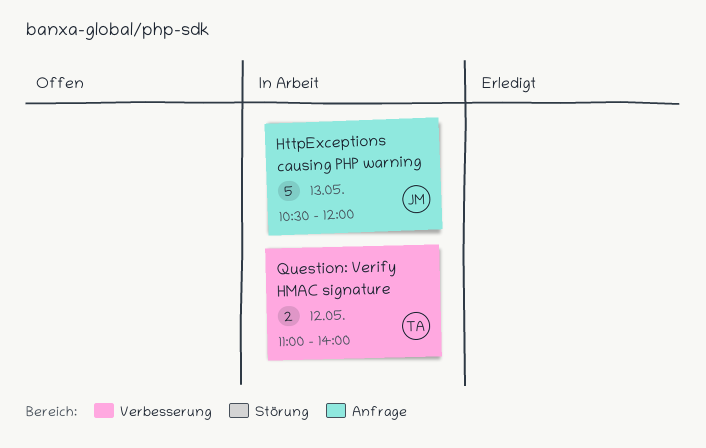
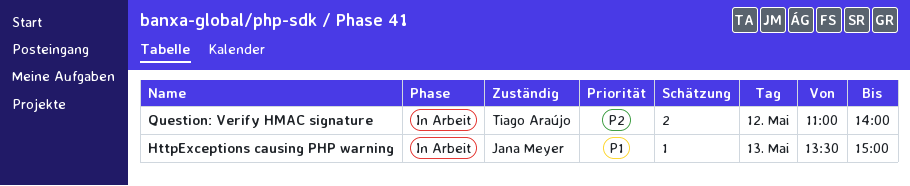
HttpExceptions causing PHP warning, estimate: 5 -> 1
HttpExceptions causing PHP warning, begins: 10:30 -> 13:30
HttpExceptions causing PHP warning, ends: 12:00 -> 15:00

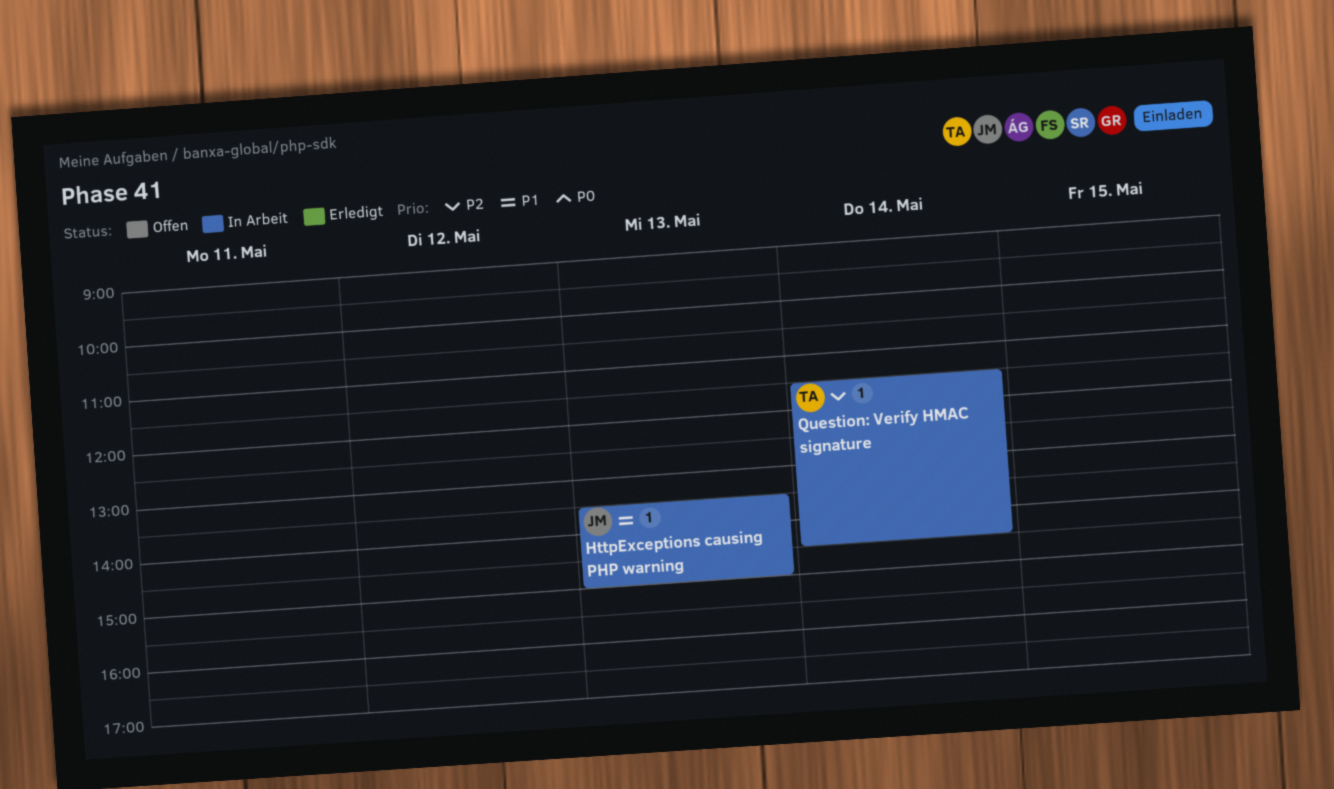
Question: Verify HMAC signature, estimate: 2 -> 1
Question: Verify HMAC signature, day: May 12 -> May 14
Question: Verify HMAC signature, begins: 11:00 -> 11:30
Question: Verify HMAC signature, ends: 14:00 -> 14:30

